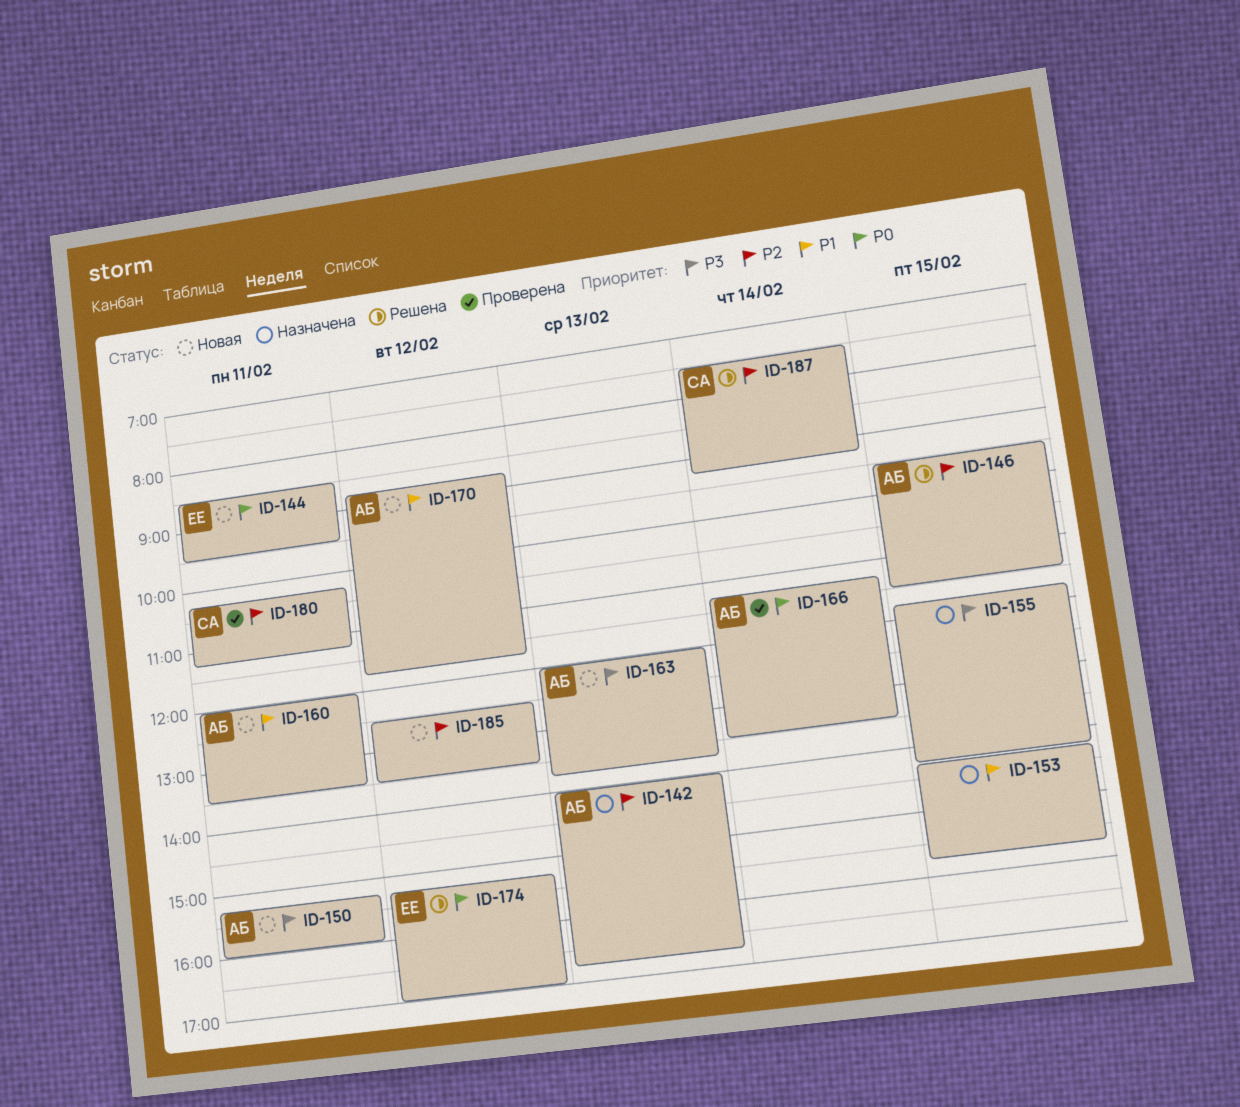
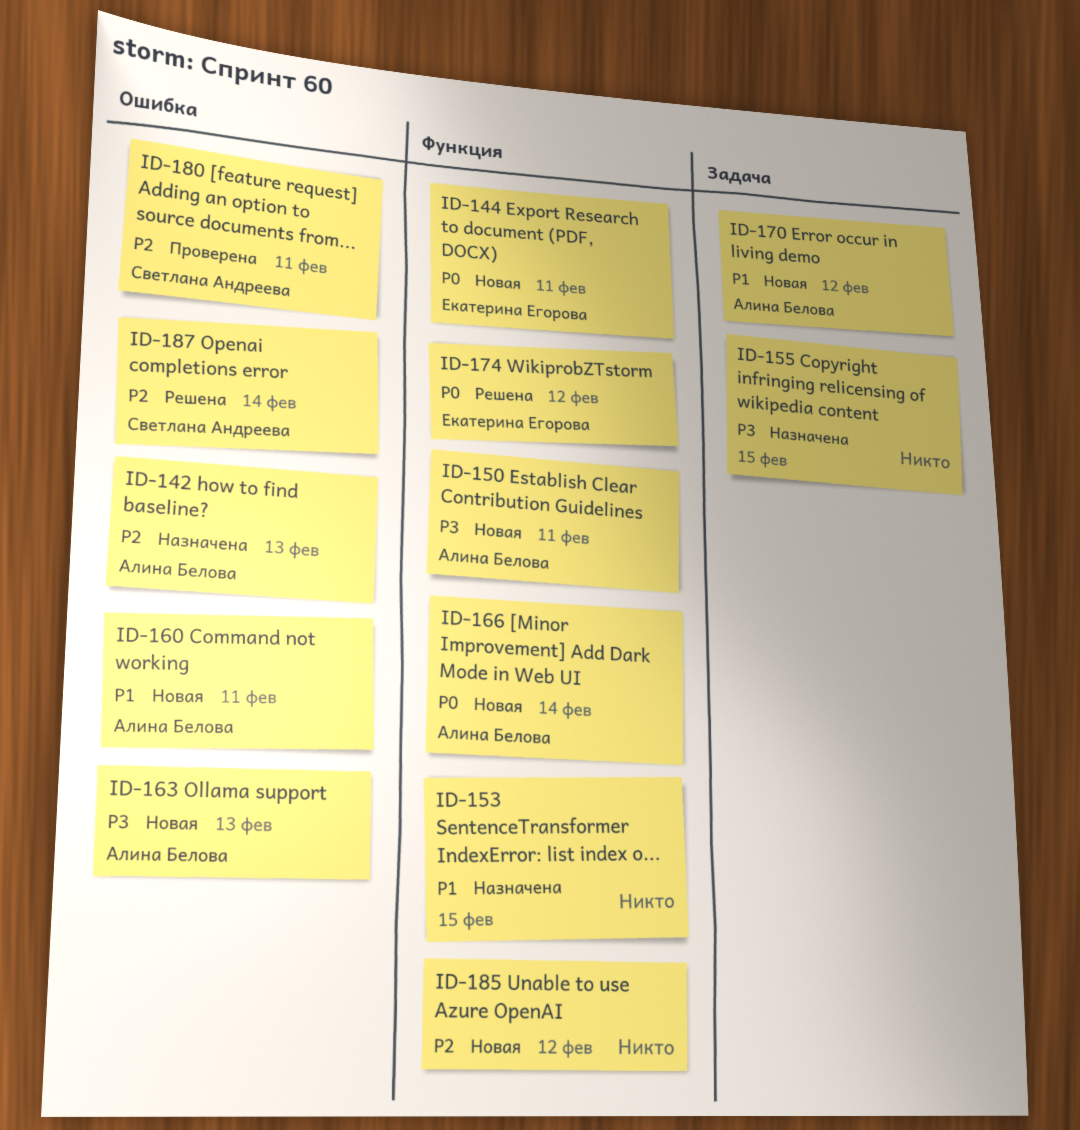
ID-146: present -> none
ID-166, status: Проверена -> Новая

